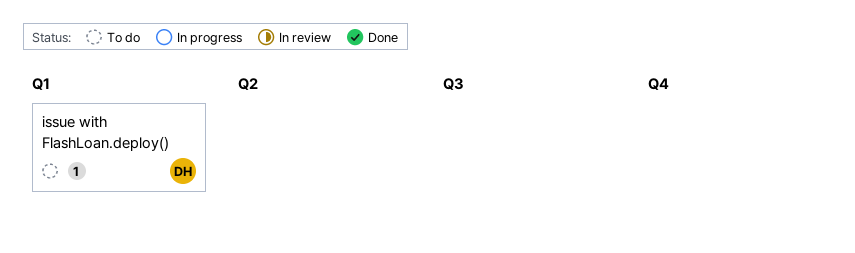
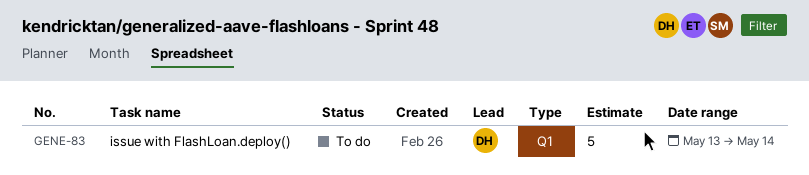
issue with FlashLoan.deploy(), estimate: 1 -> 5

